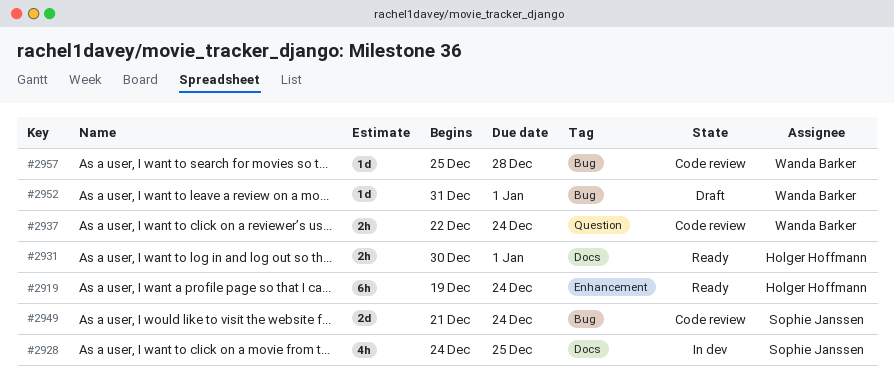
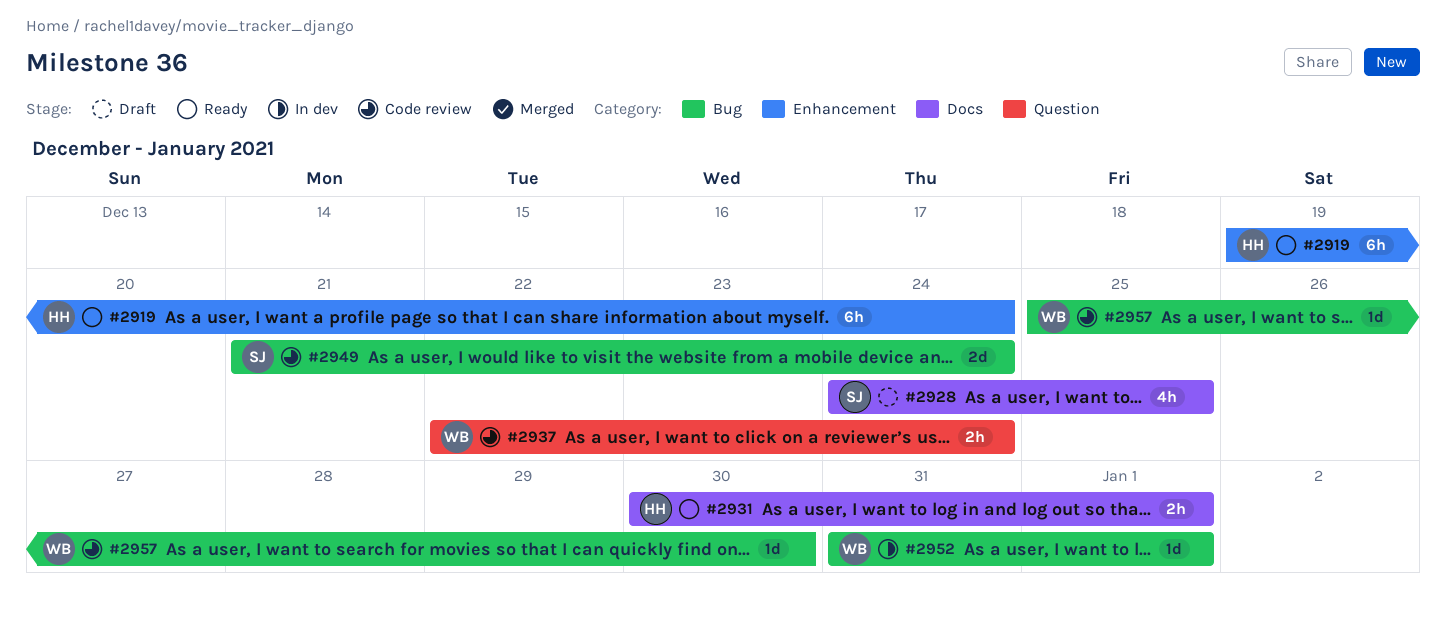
#2928, status: In dev -> Draft
#2952, status: Draft -> In dev
#2957, due: Dec 28 -> Dec 30

